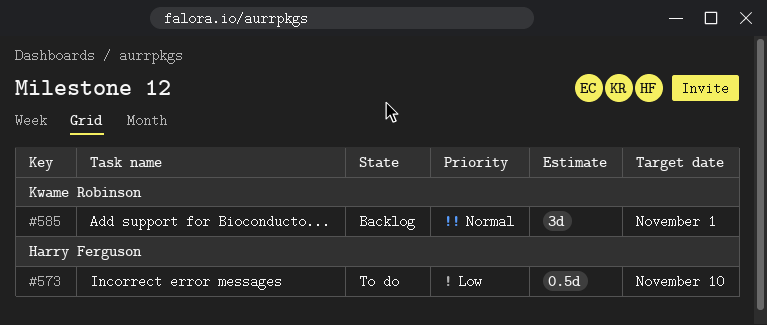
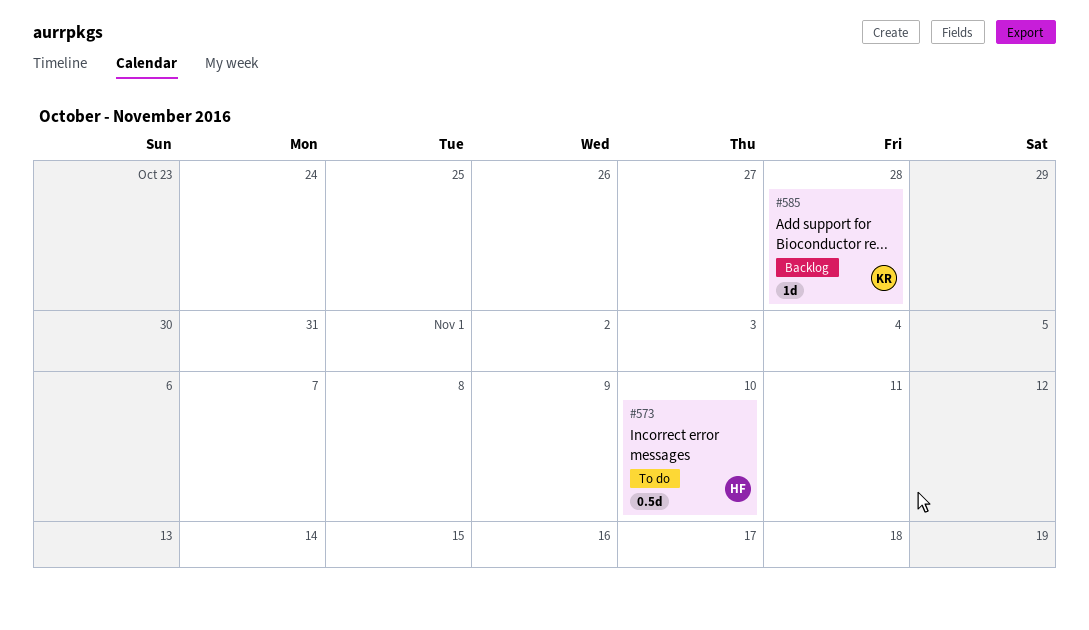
#585, estimate: 3d -> 1d
#585, due: Nov 1 -> Oct 28

